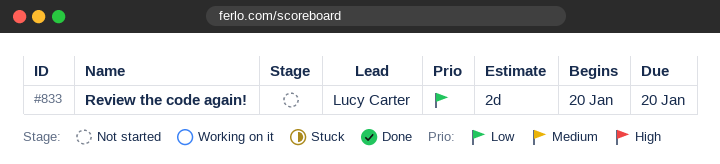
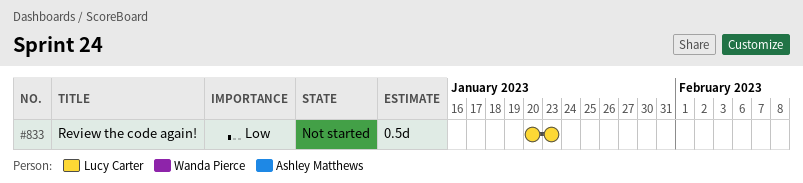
#833, estimate: 2d -> 0.5d
#833, due: Jan 20 -> Jan 23

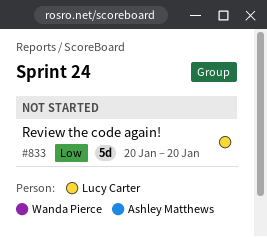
#833, estimate: 0.5d -> 5d
#833, due: Jan 23 -> Jan 20

